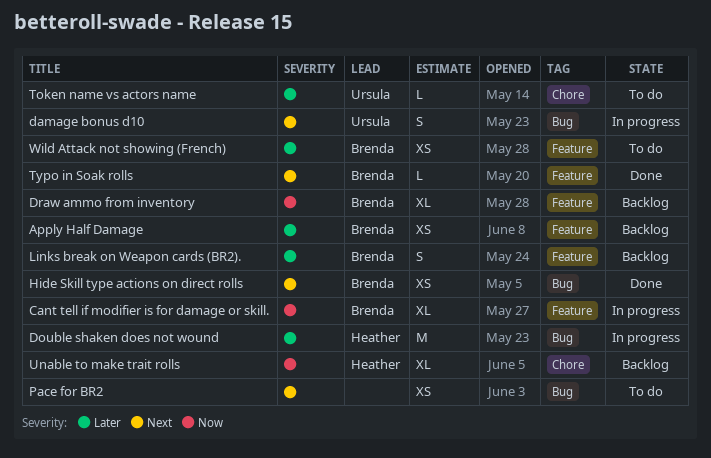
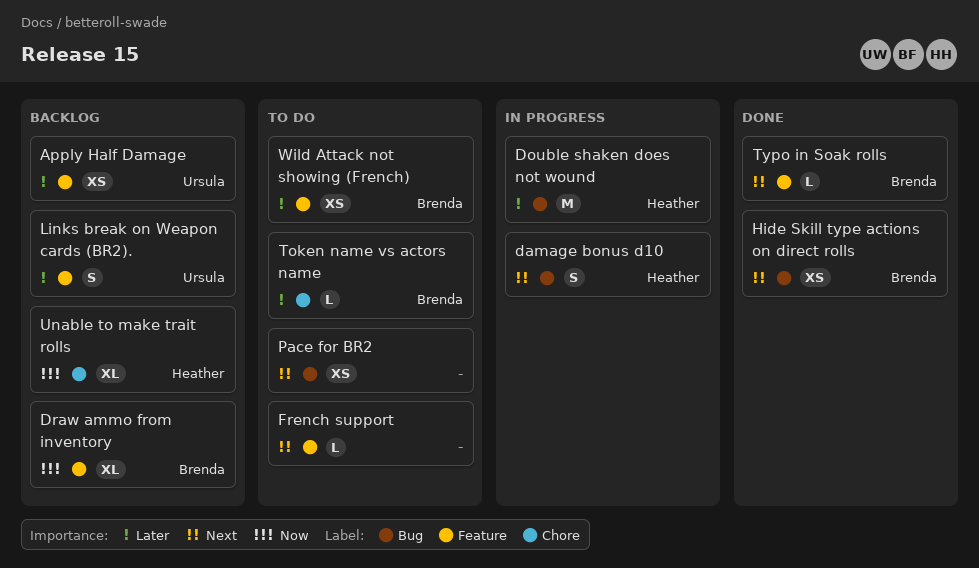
Apply Half Damage, owner: Brenda -> Ursula
Cant tell if modifier is for damage or skill.: present -> none
damage bonus d10, owner: Ursula -> Heather
French support: none -> present
Links break on Weapon cards (BR2)., owner: Brenda -> Ursula
Token name vs actors name, owner: Ursula -> Brenda

